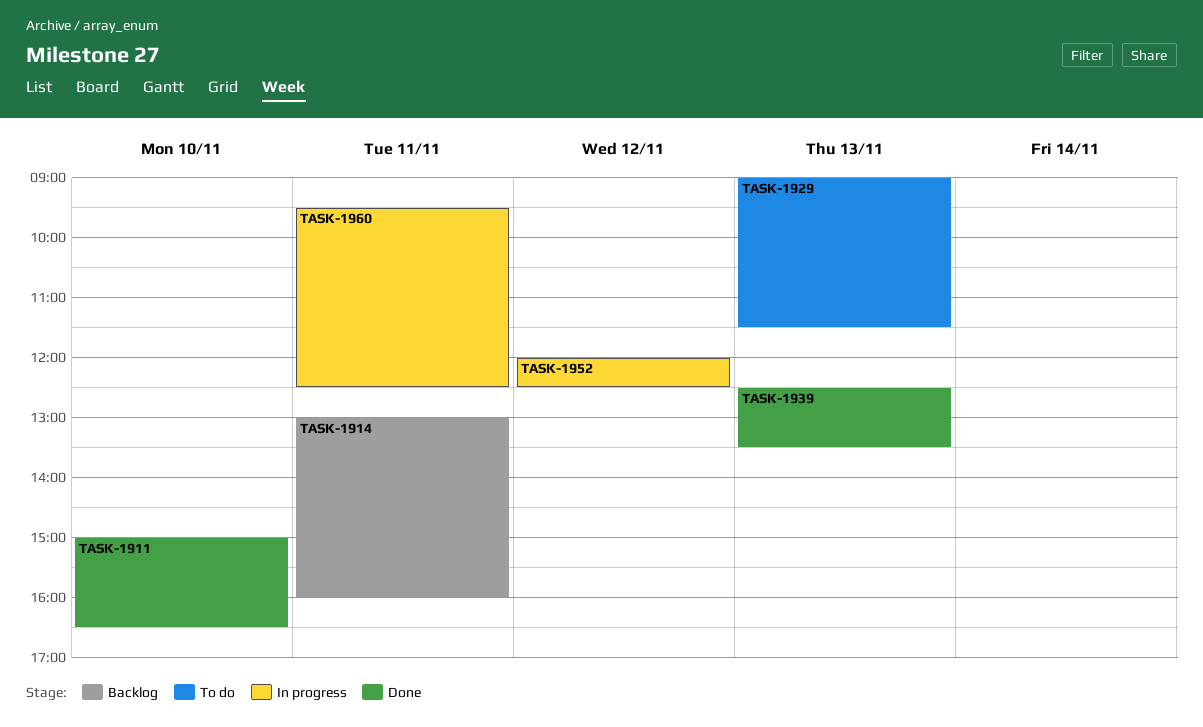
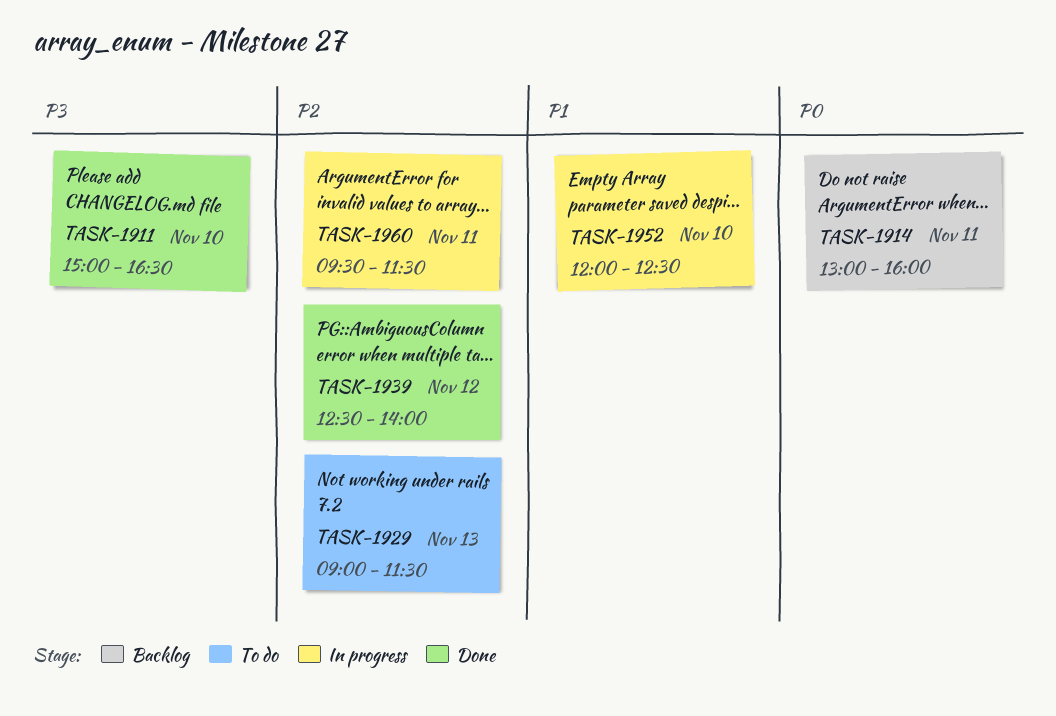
TASK-1939, day: Nov 13 -> Nov 12
TASK-1939, ends: 13:30 -> 14:00
TASK-1952, day: Nov 12 -> Nov 10
TASK-1960, ends: 12:30 -> 11:30

